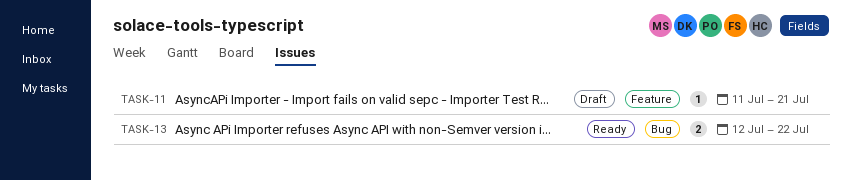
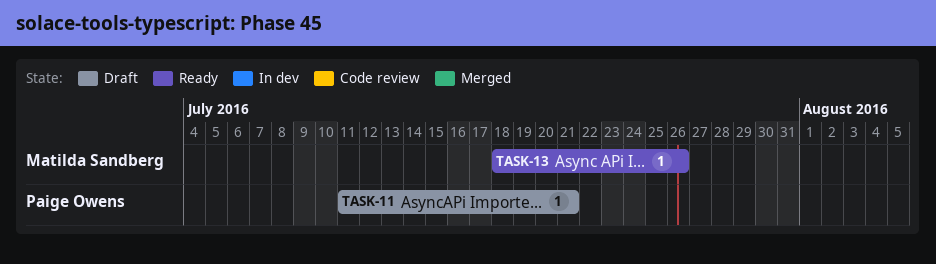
TASK-13, estimate: 2 -> 1
TASK-13, start: Jul 12 -> Jul 18
TASK-13, due: Jul 22 -> Jul 26

